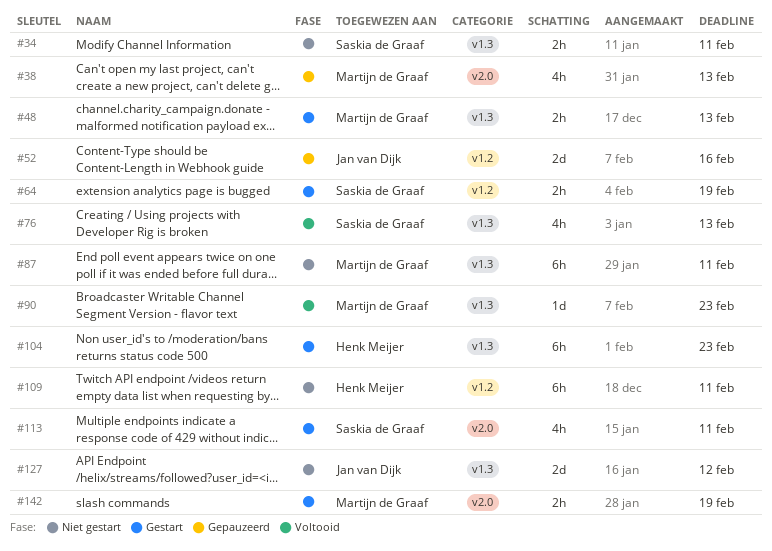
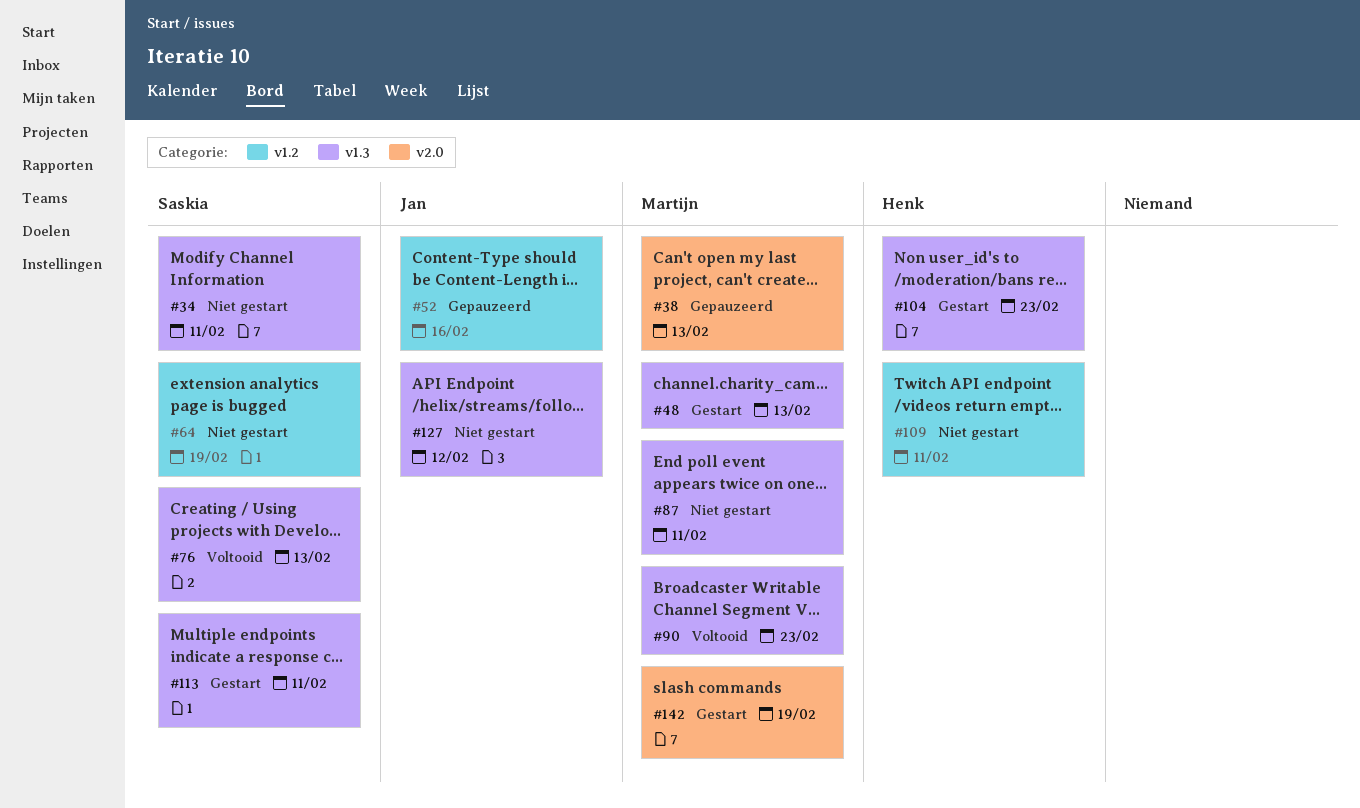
#64, status: Gestart -> Niet gestart
#113, label: v2.0 -> v1.3

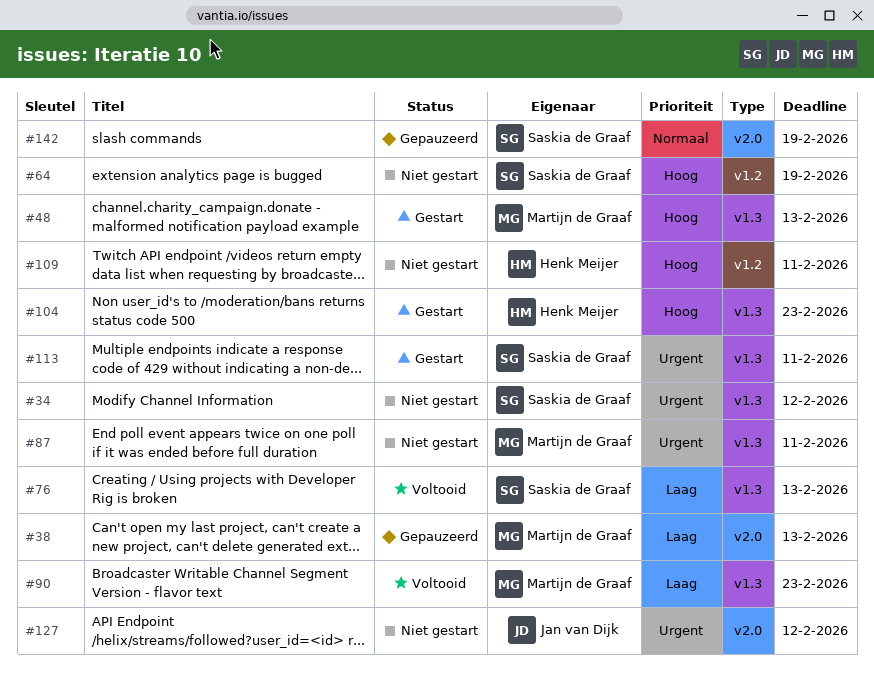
#34, due: Feb 11 -> Feb 12
#52: present -> none
#127, label: v1.3 -> v2.0
#142, status: Gestart -> Gepauzeerd
#142, owner: Martijn de Graaf -> Saskia de Graaf

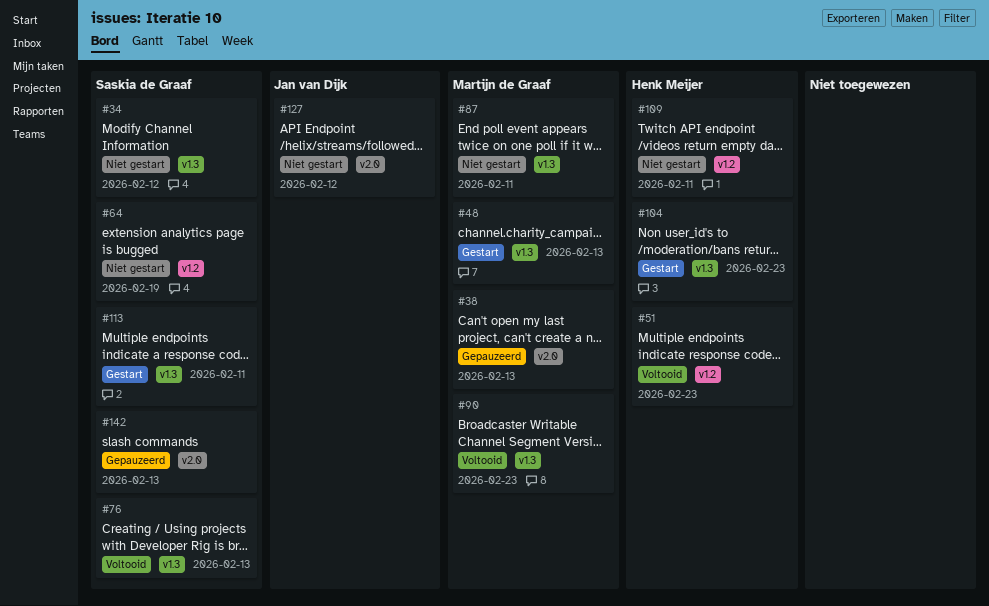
#51: none -> present
#142, due: Feb 19 -> Feb 13

